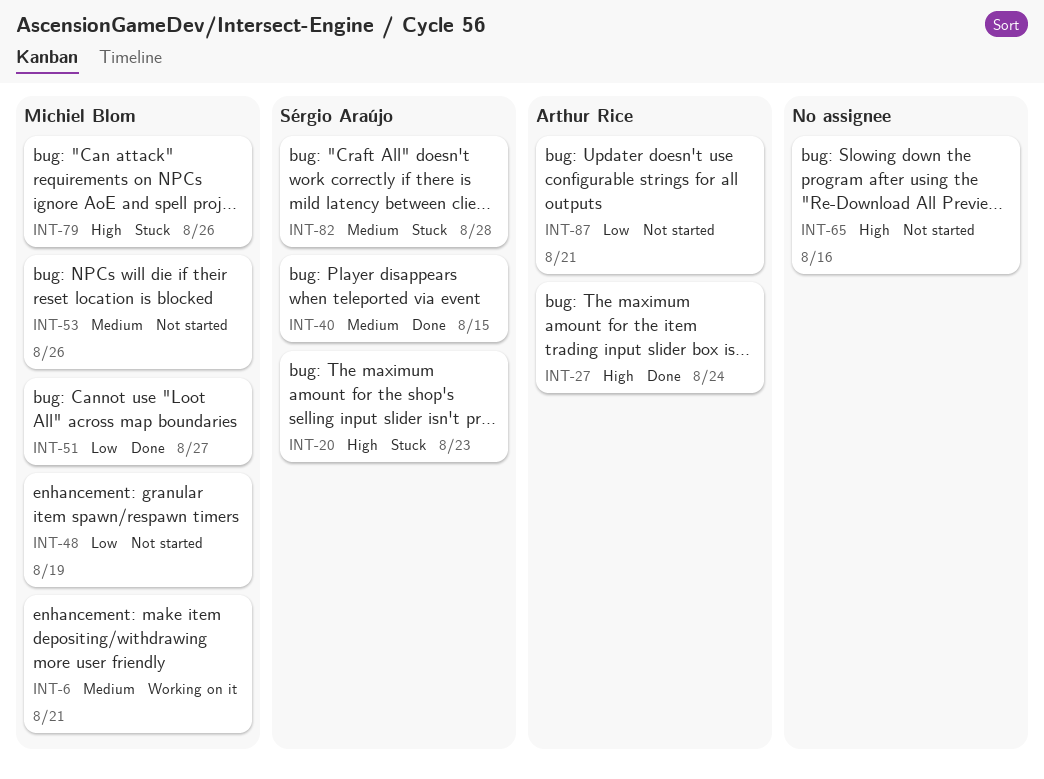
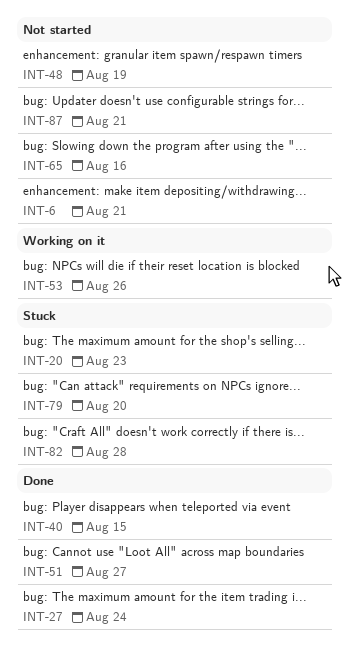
INT-6, status: Working on it -> Not started
INT-53, status: Not started -> Working on it
INT-79, due: Aug 26 -> Aug 20

